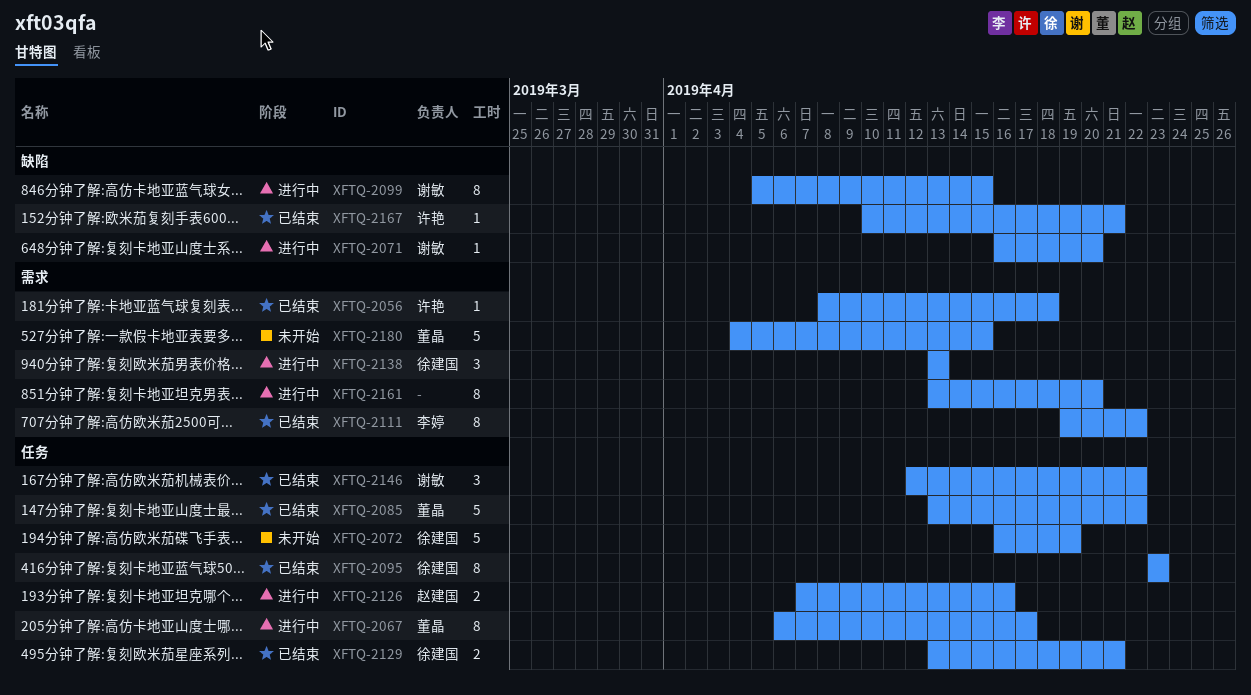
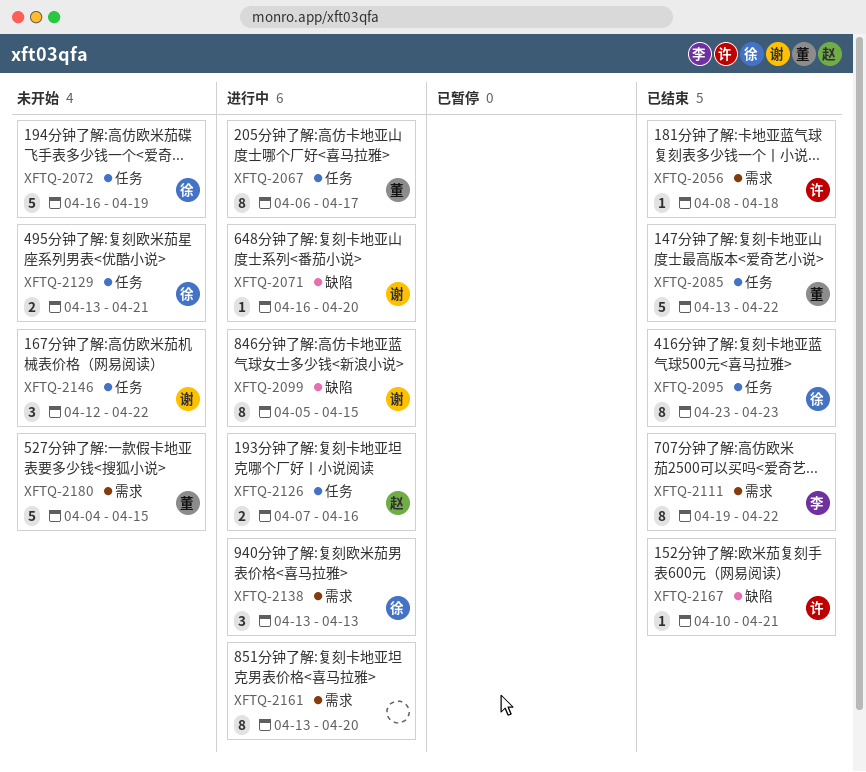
XFTQ-2129, status: 已结束 -> 未开始
XFTQ-2146, status: 已结束 -> 未开始

